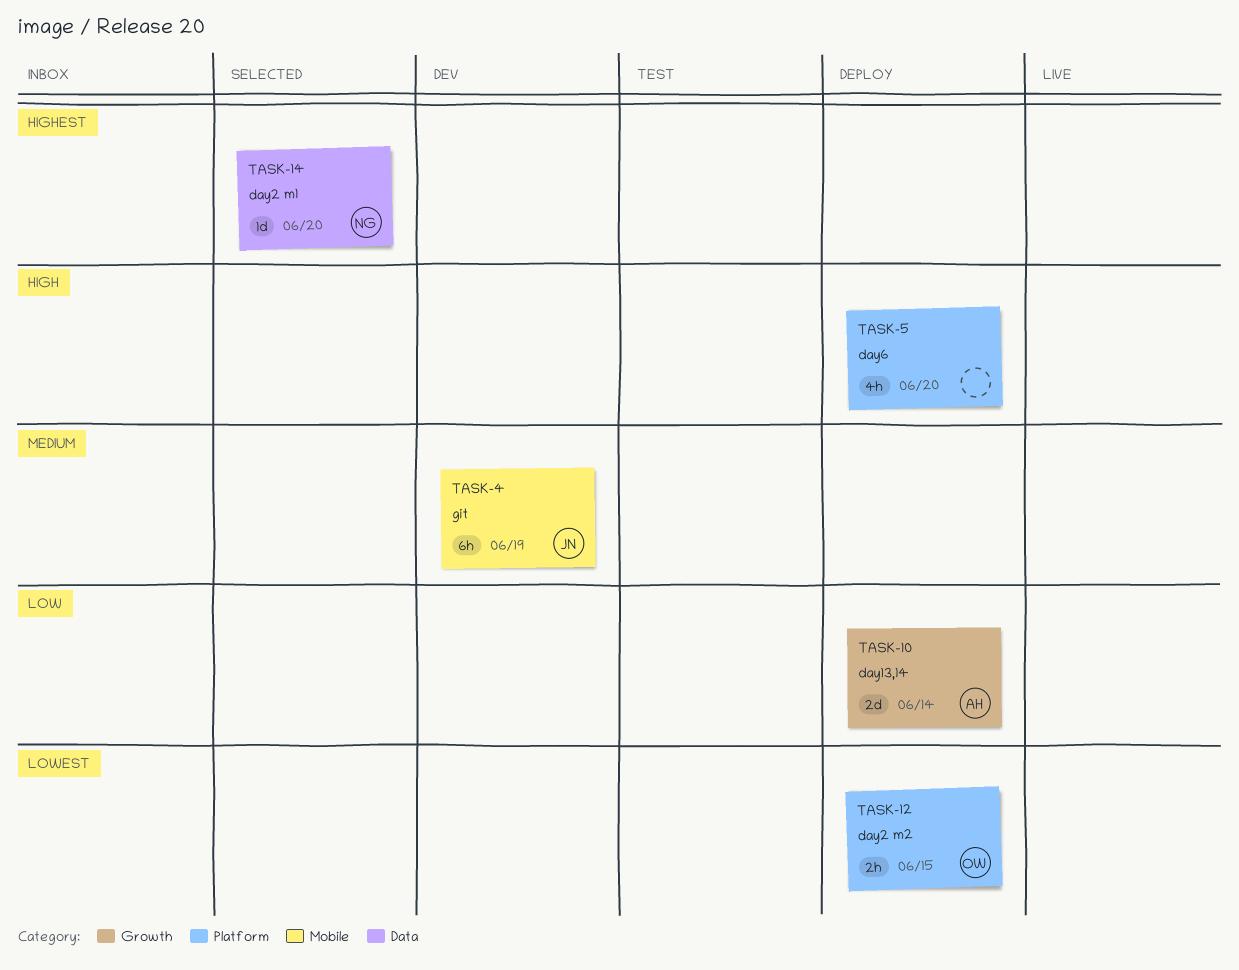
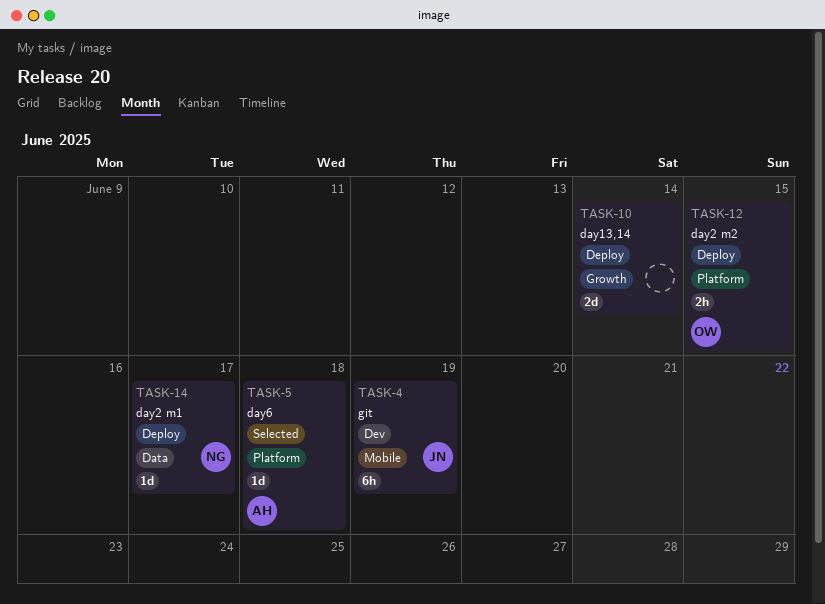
TASK-5, status: Deploy -> Selected
TASK-5, owner: none -> AH
TASK-5, estimate: 4h -> 1d
TASK-5, due: Jun 20 -> Jun 18
TASK-10, owner: AH -> none
TASK-14, status: Selected -> Deploy
TASK-14, due: Jun 20 -> Jun 17

